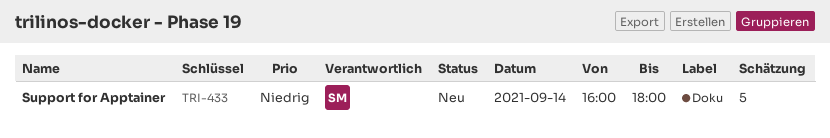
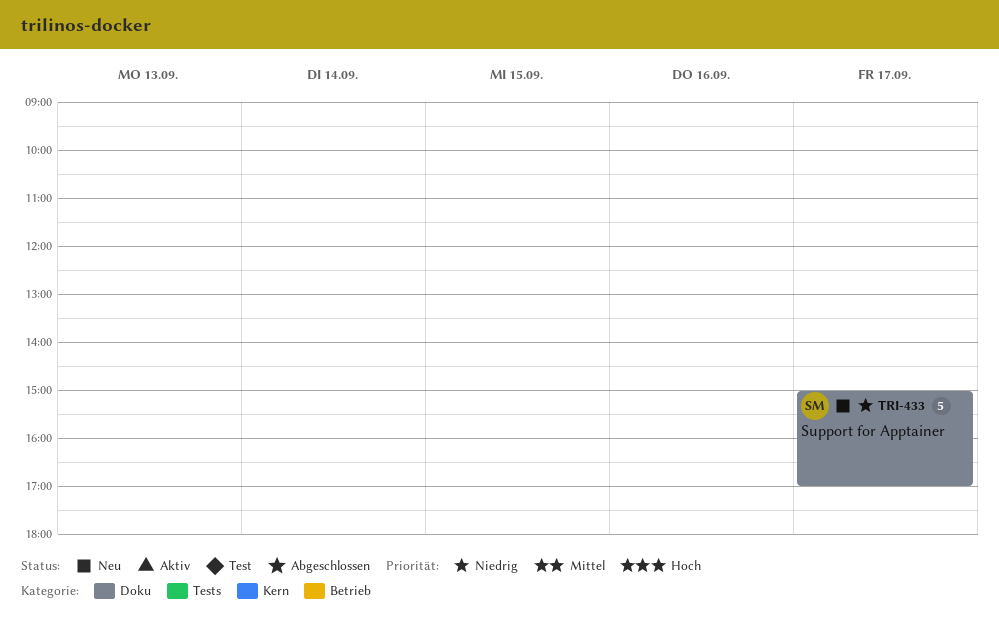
TRI-433, day: Sep 14 -> Sep 17
TRI-433, begins: 16:00 -> 15:00
TRI-433, ends: 18:00 -> 17:00

